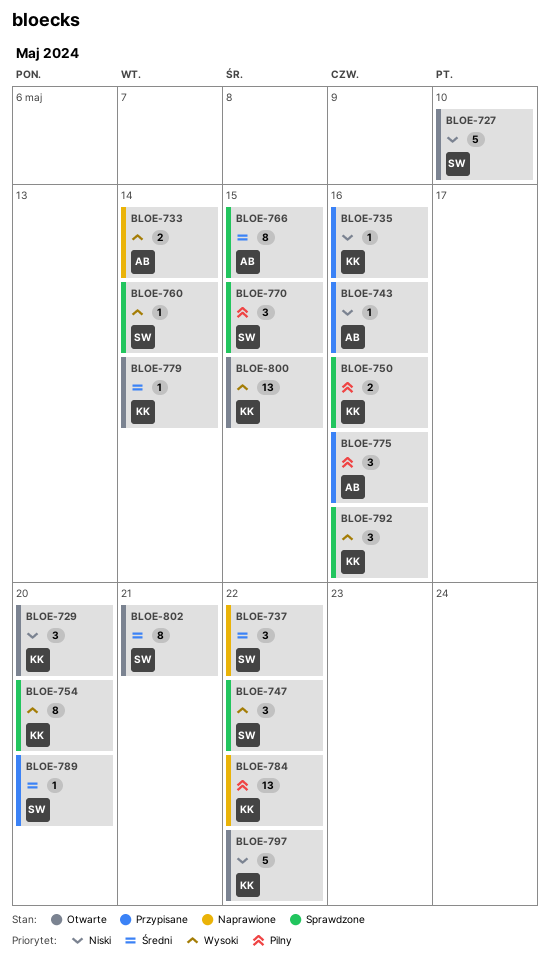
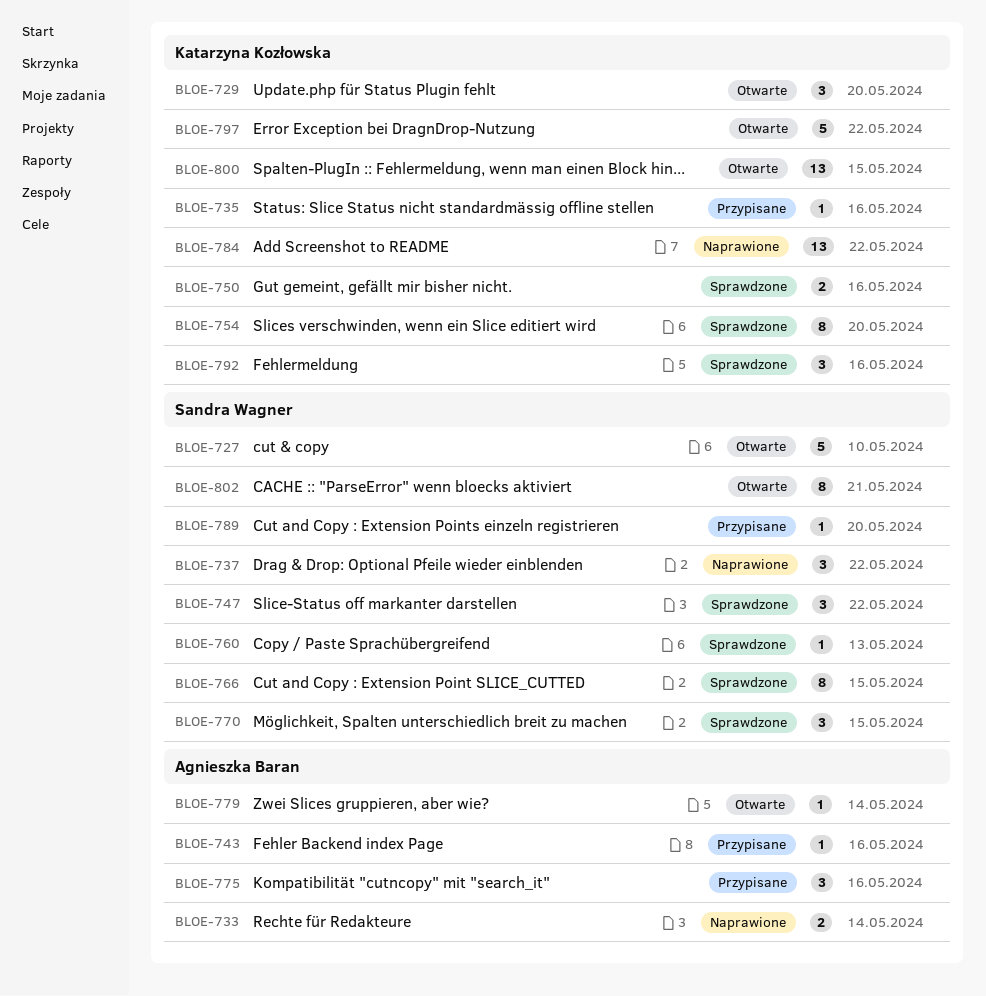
BLOE-760, due: May 14 -> May 13
BLOE-766, owner: Agnieszka Baran -> Sandra Wagner
BLOE-779, owner: Katarzyna Kozłowska -> Agnieszka Baran

